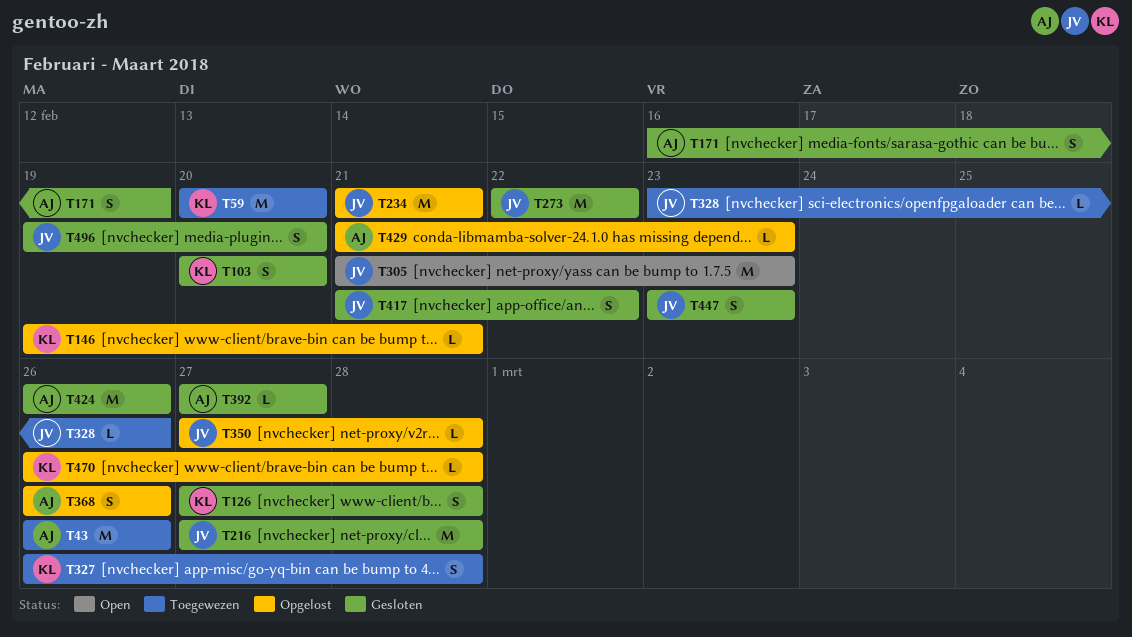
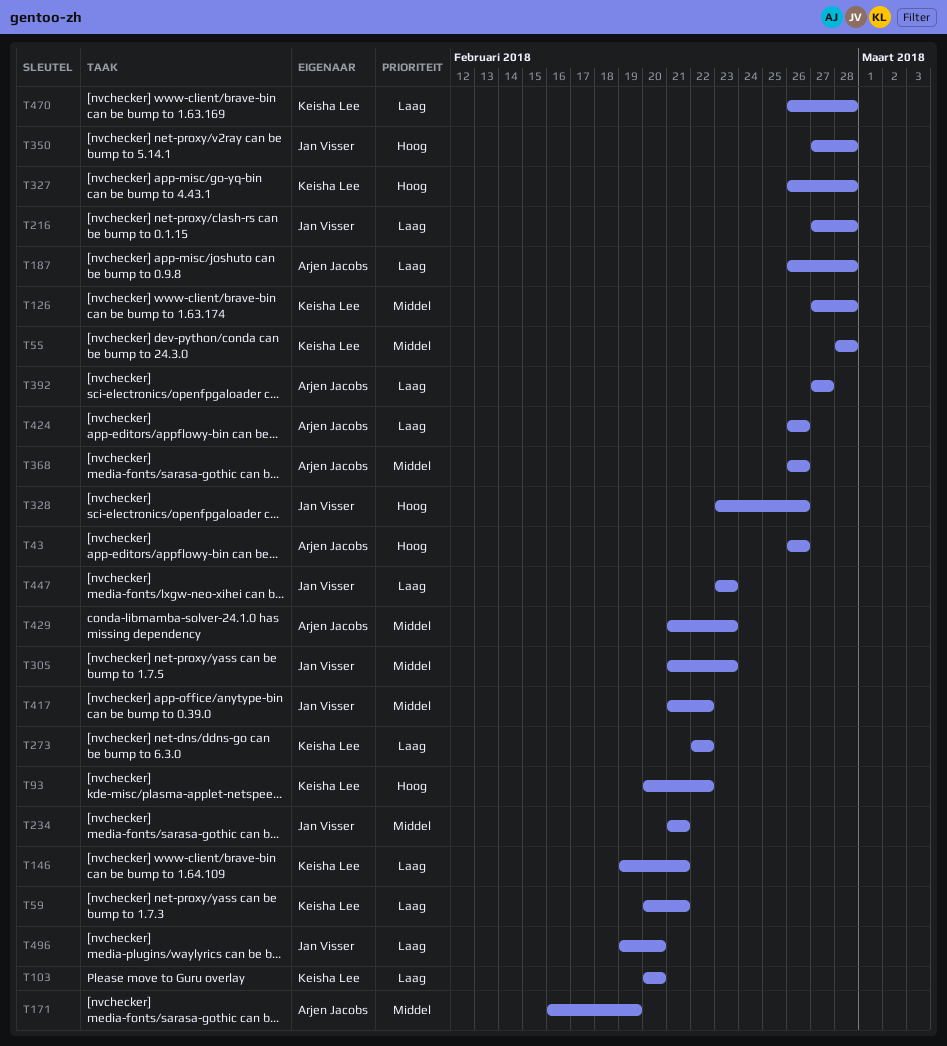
T55: none -> present
T59, due: Feb 20 -> Feb 21
T93: none -> present
T187: none -> present
T273, owner: Jan Visser -> Keisha Lee

